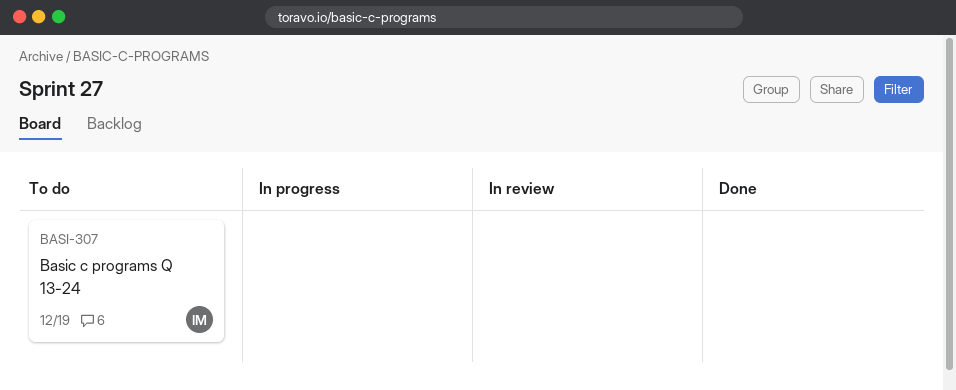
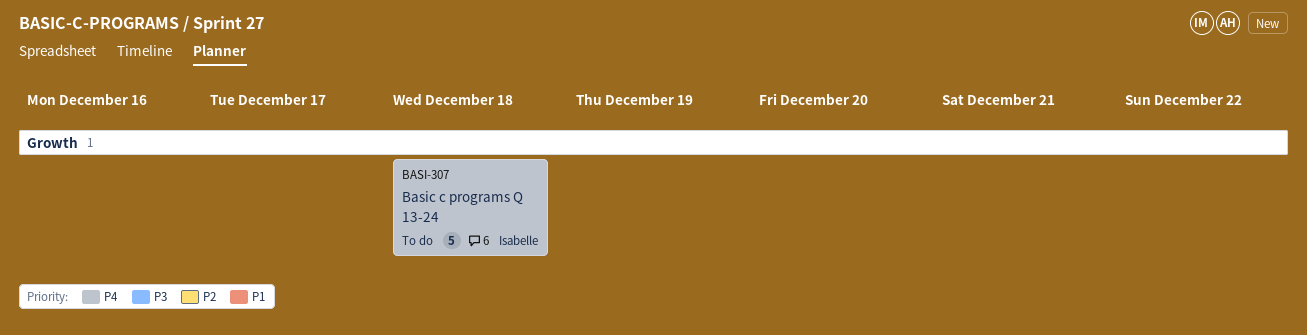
BASI-307, due: Dec 19 -> Dec 18

